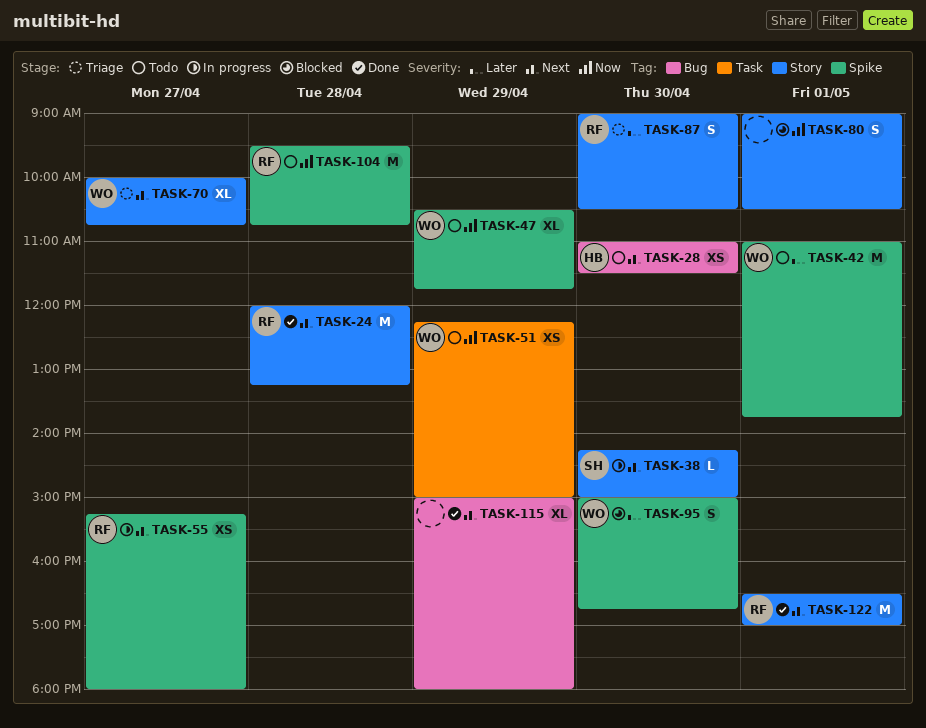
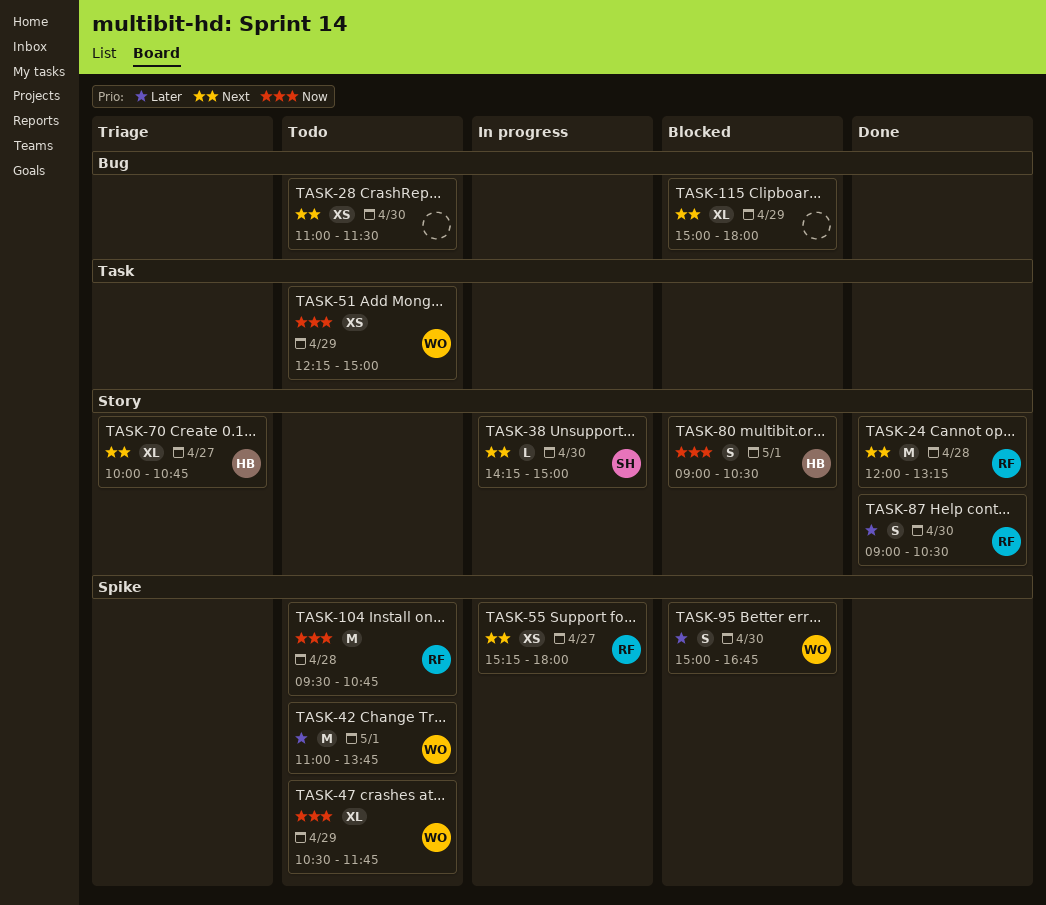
TASK-28, owner: HB -> none
TASK-70, owner: WO -> HB
TASK-80, owner: none -> HB
TASK-87, status: Triage -> Done
TASK-115, status: Done -> Blocked
TASK-122: present -> none

